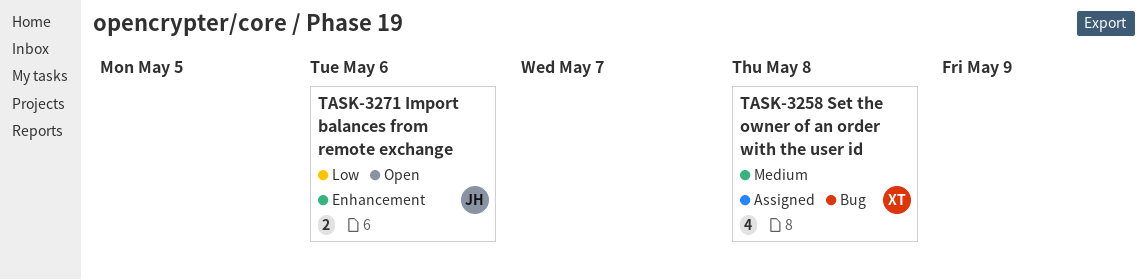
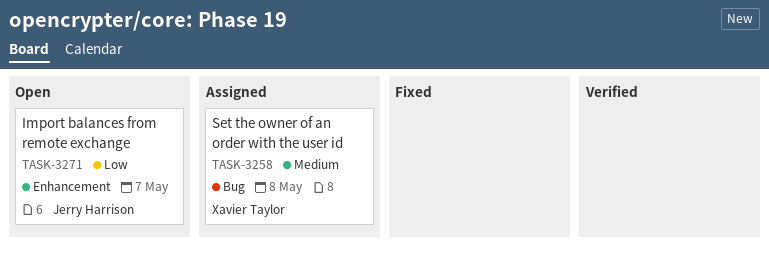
TASK-3271, due: May 6 -> May 7

